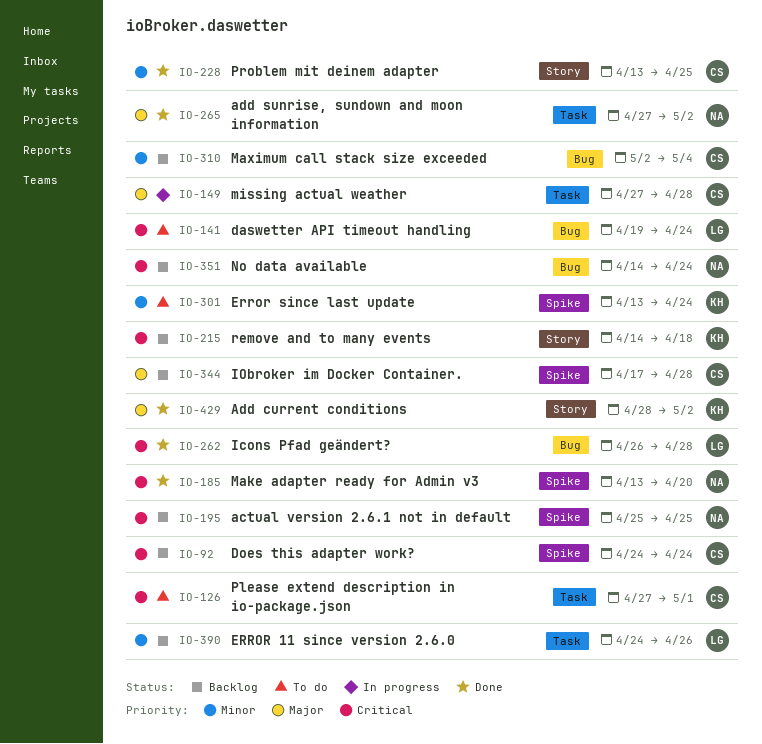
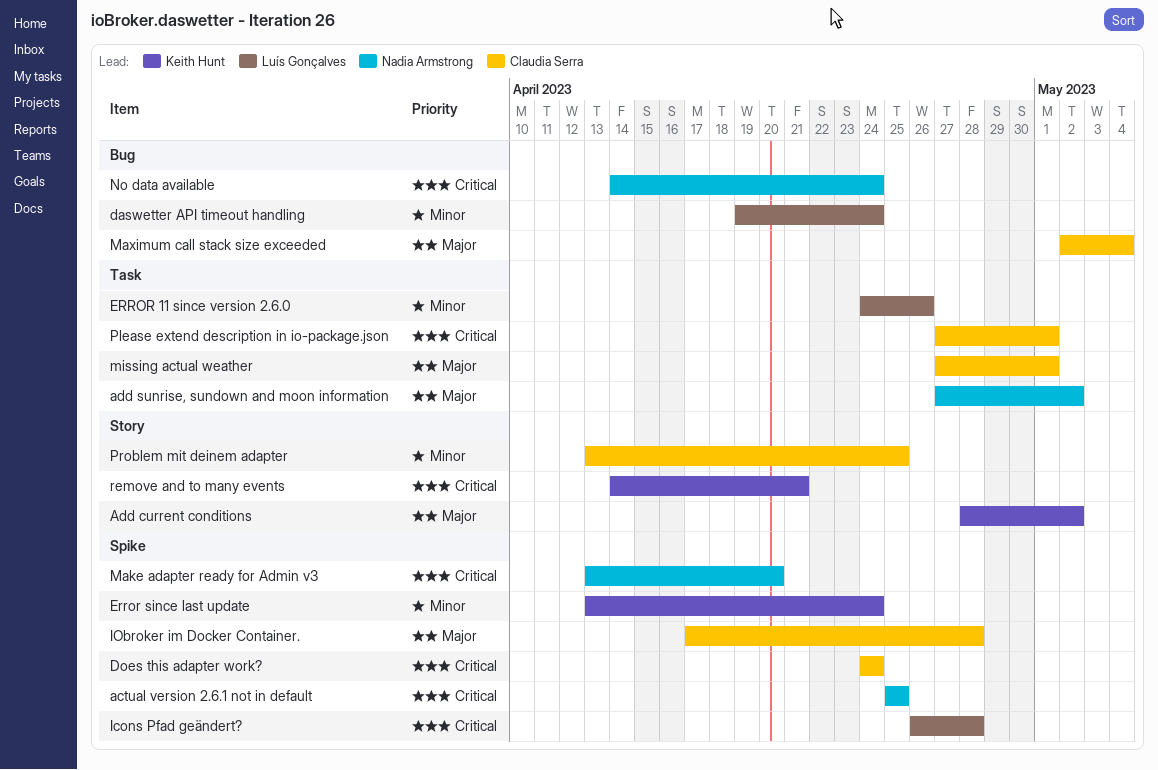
daswetter API timeout handling, priority: Critical -> Minor
Icons Pfad geändert?, label: Bug -> Spike
Maximum call stack size exceeded, priority: Minor -> Major
missing actual weather, due: Apr 28 -> May 1
remove and to many events, due: Apr 18 -> Apr 21

